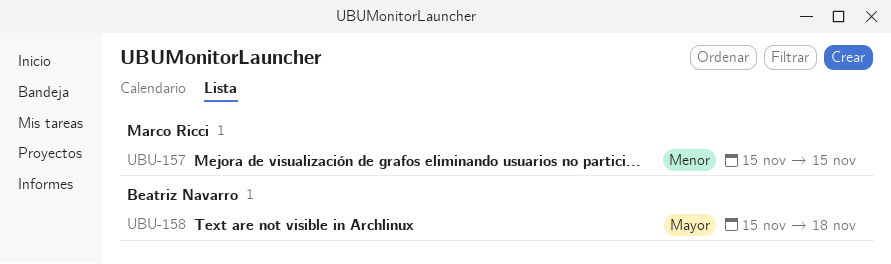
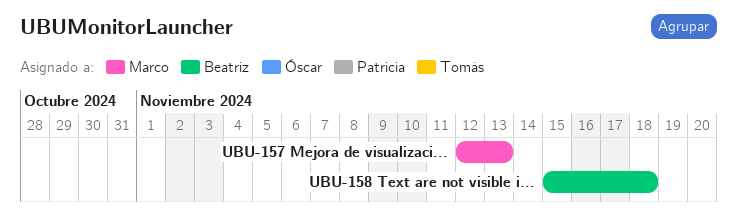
UBU-157, start: Nov 15 -> Nov 12
UBU-157, due: Nov 15 -> Nov 13

